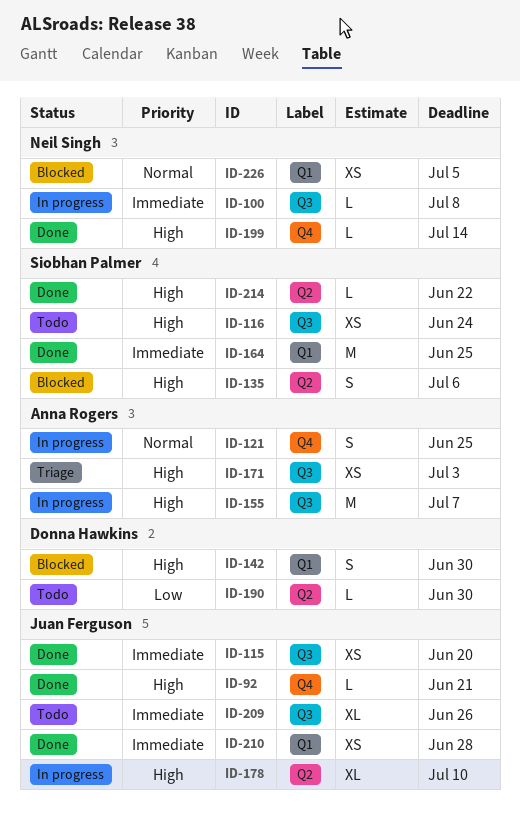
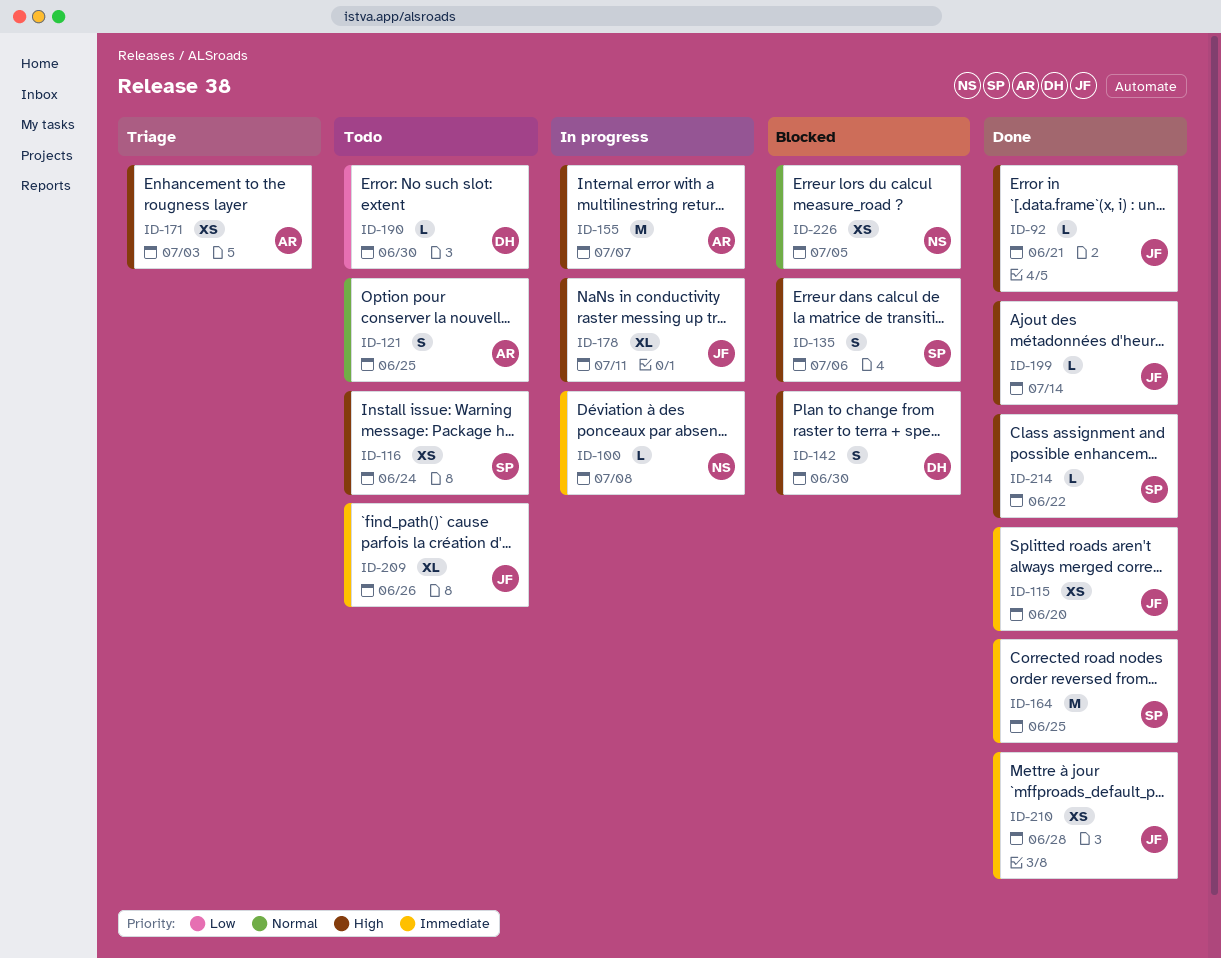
ID-121, status: In progress -> Todo
ID-178, due: Jul 10 -> Jul 11
ID-199, owner: Neil Singh -> Juan Ferguson

